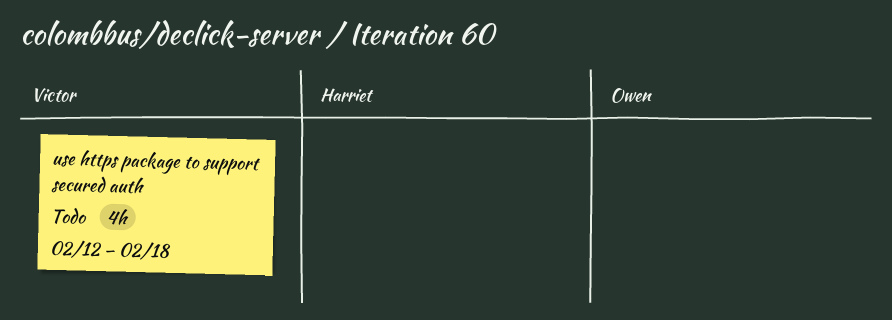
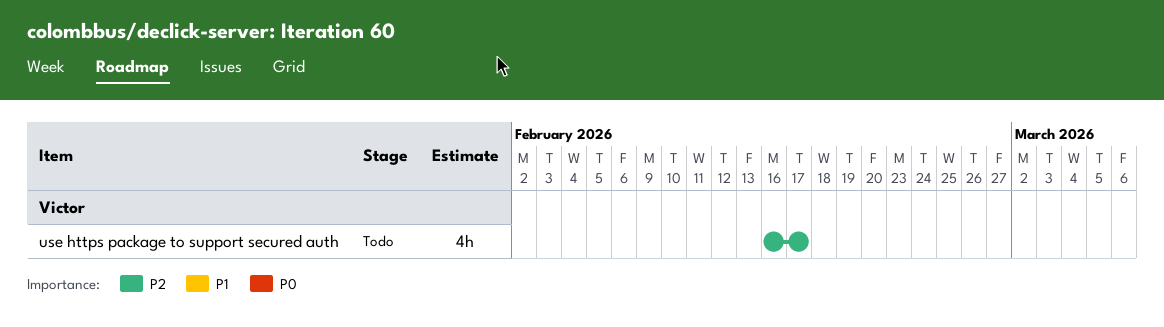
use https package to support secured auth, start: Feb 12 -> Feb 16
use https package to support secured auth, due: Feb 18 -> Feb 17

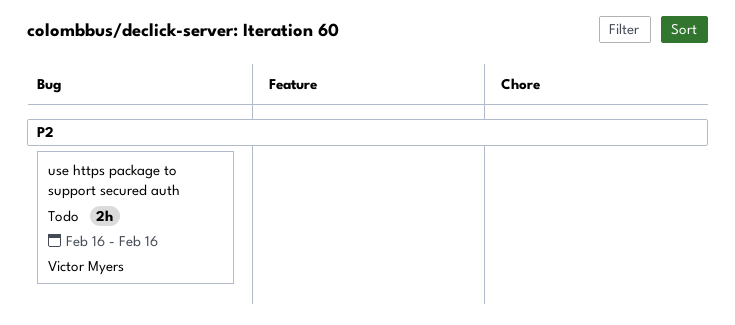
use https package to support secured auth, estimate: 4h -> 2h
use https package to support secured auth, due: Feb 17 -> Feb 16

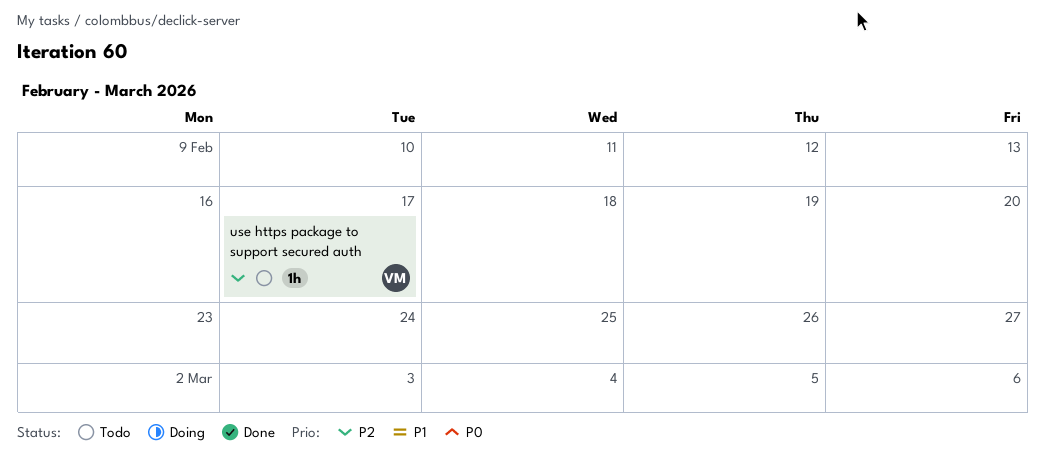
use https package to support secured auth, estimate: 2h -> 1h
use https package to support secured auth, due: Feb 16 -> Feb 17

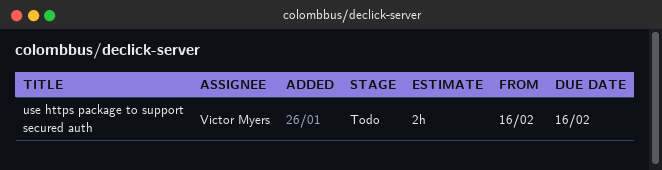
use https package to support secured auth, estimate: 1h -> 2h
use https package to support secured auth, due: Feb 17 -> Feb 16

